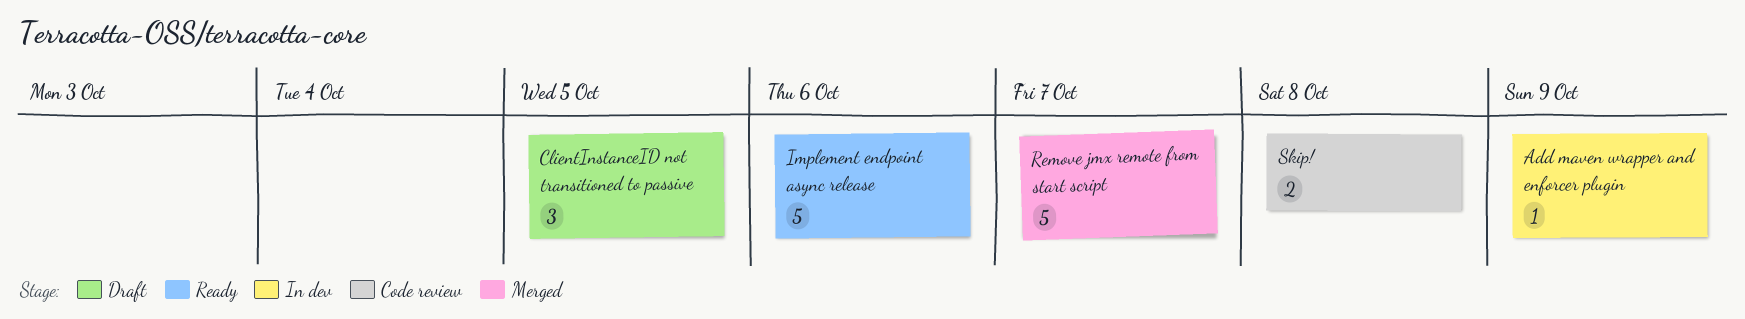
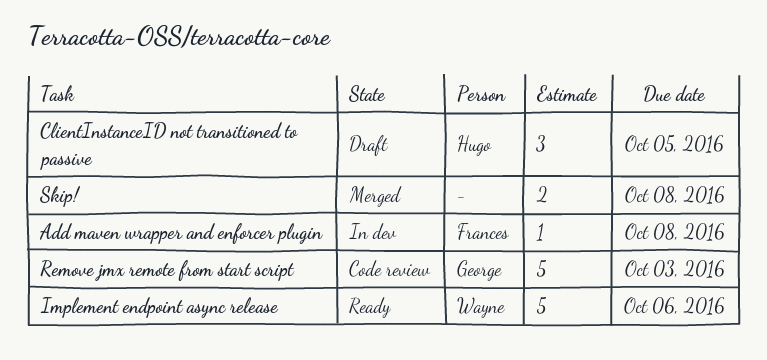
Add maven wrapper and enforcer plugin, due: Oct 9 -> Oct 8
Remove jmx remote from start script, status: Merged -> Code review
Remove jmx remote from start script, due: Oct 7 -> Oct 3
Skip!, status: Code review -> Merged

